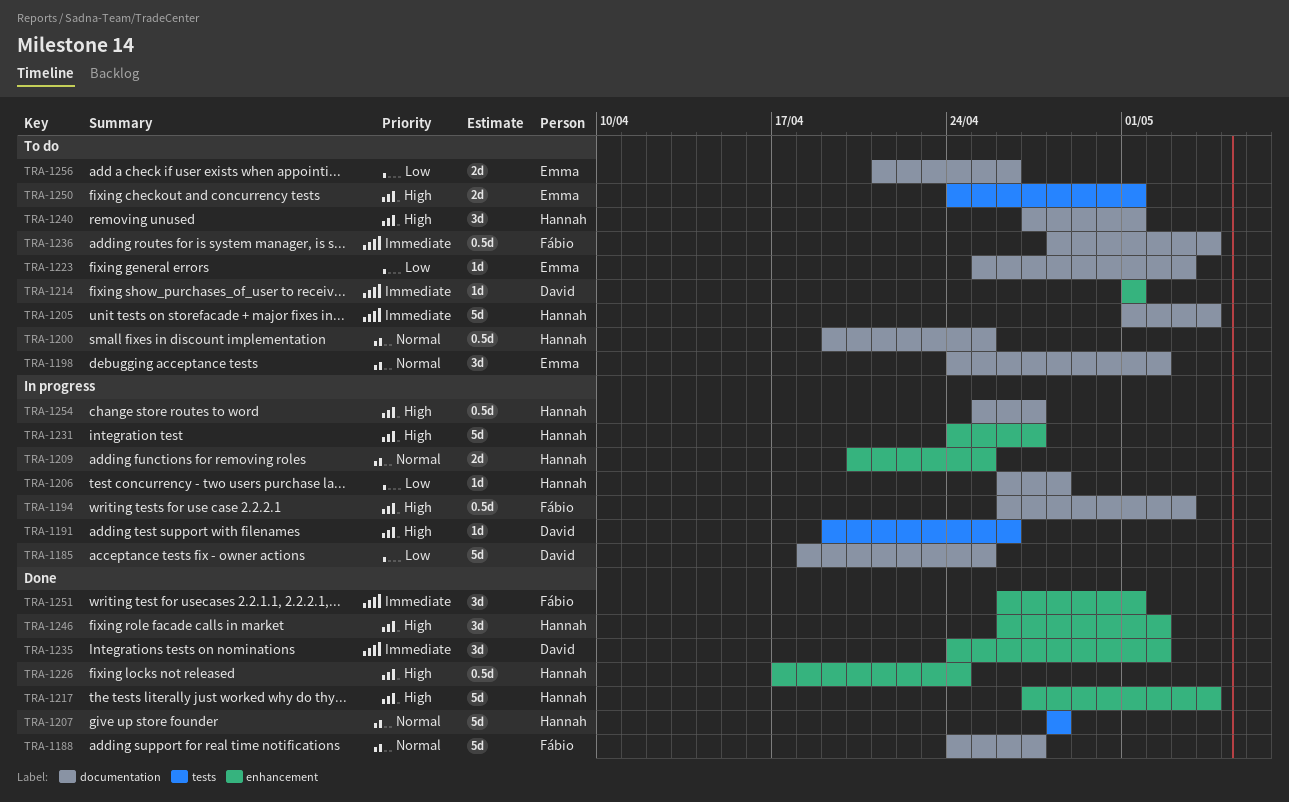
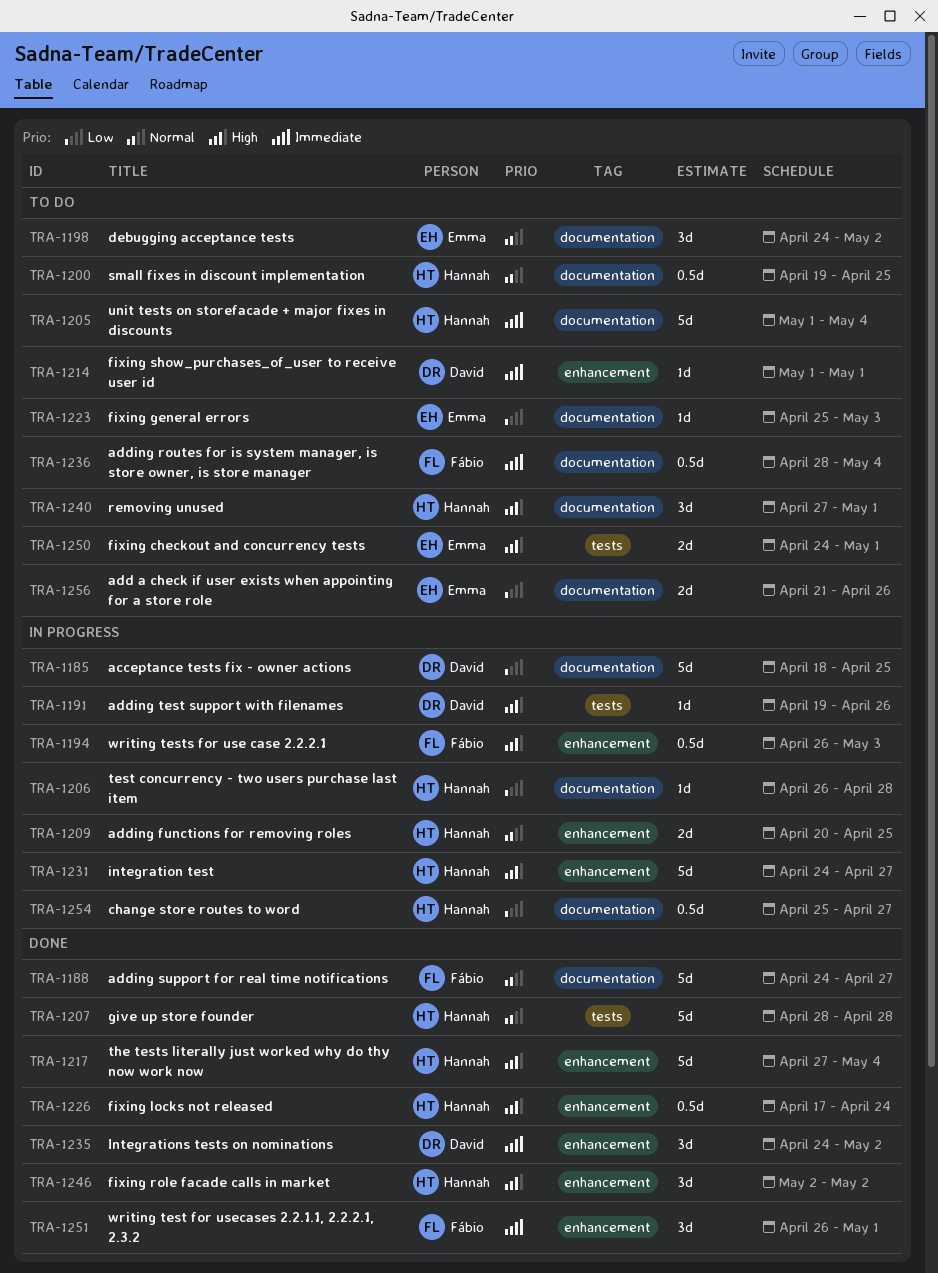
TRA-1194, label: documentation -> enhancement
TRA-1246, start: Apr 26 -> May 2
TRA-1254, priority: High -> Low

